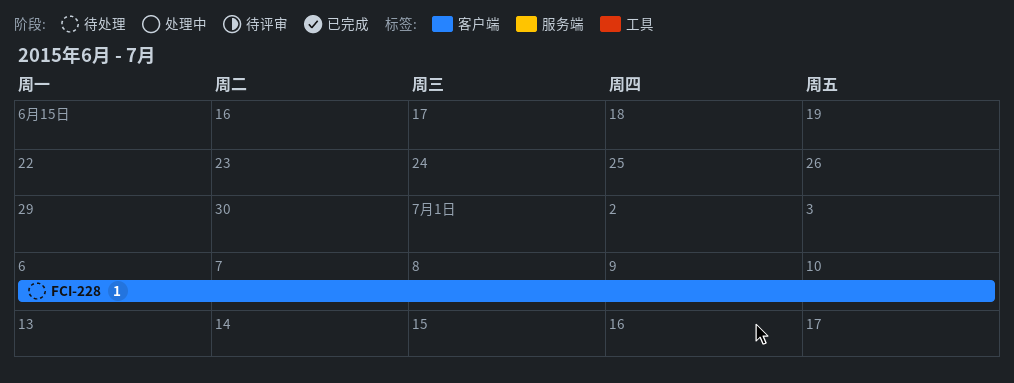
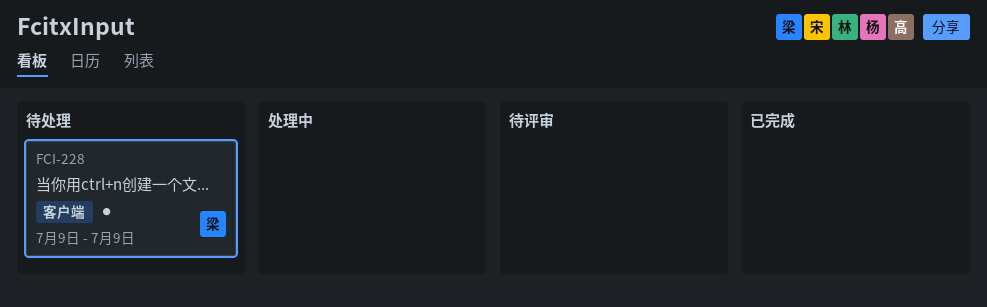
FCI-228, start: Jul 6 -> Jul 9
FCI-228, due: Jul 10 -> Jul 9

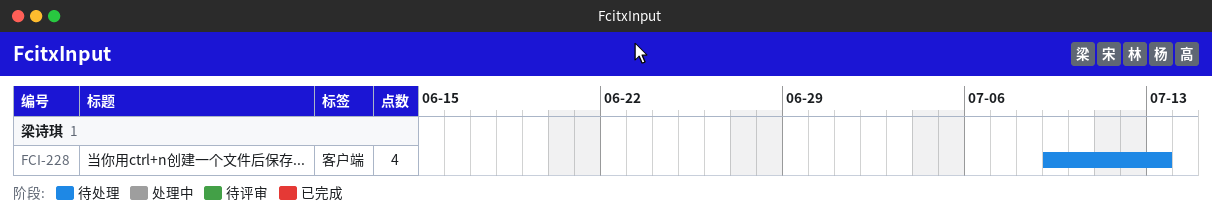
FCI-228, estimate: 1 -> 4
FCI-228, due: Jul 9 -> Jul 13

